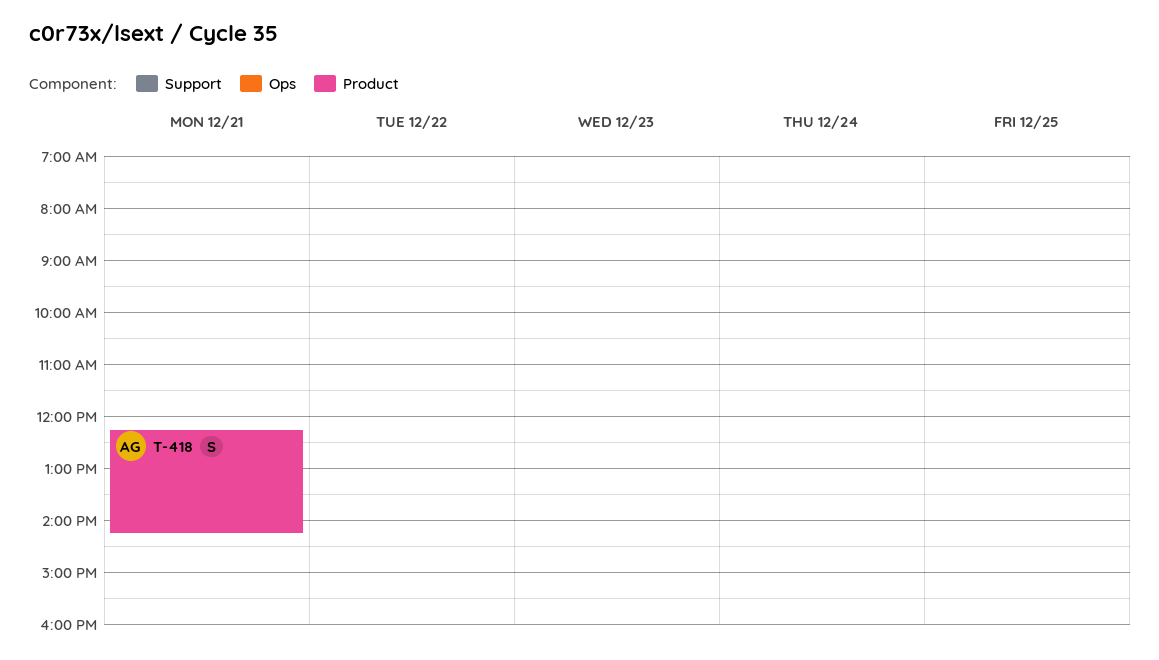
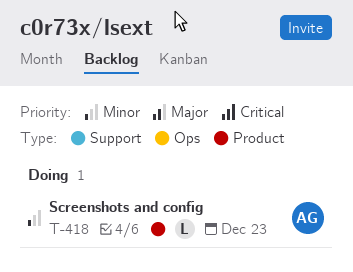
T-418, estimate: S -> L
T-418, day: Dec 21 -> Dec 23

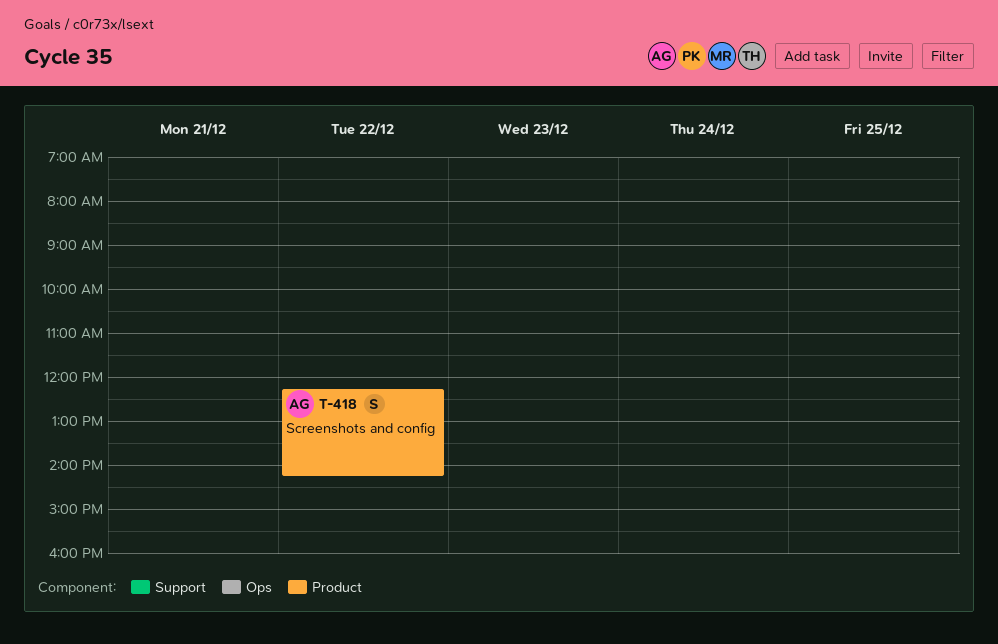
T-418, estimate: L -> S
T-418, day: Dec 23 -> Dec 22

